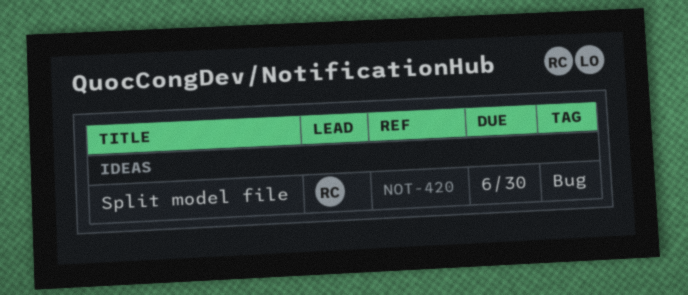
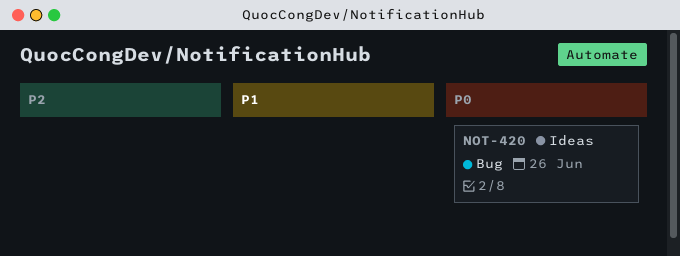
NOT-420, due: Jun 30 -> Jun 26

